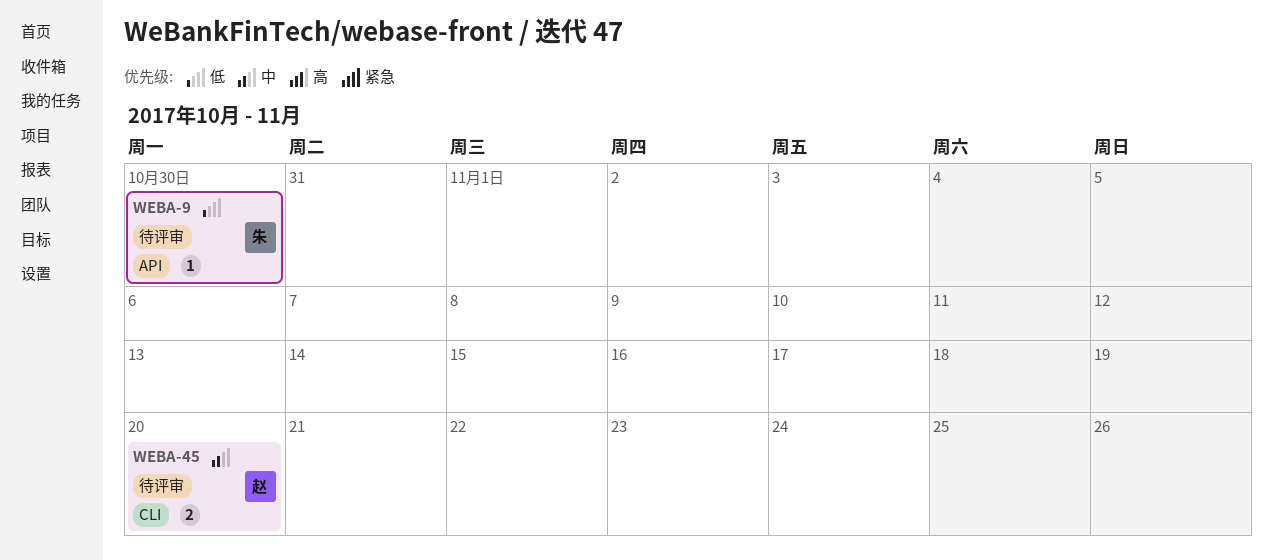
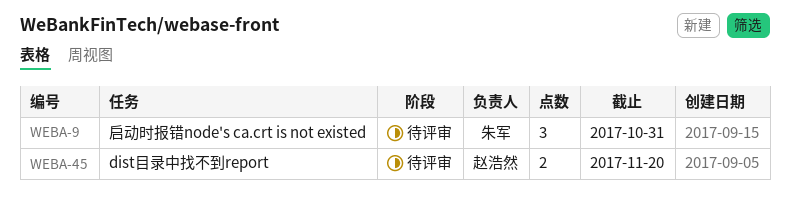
WEBA-9, estimate: 1 -> 3
WEBA-9, due: Oct 30 -> Oct 31

